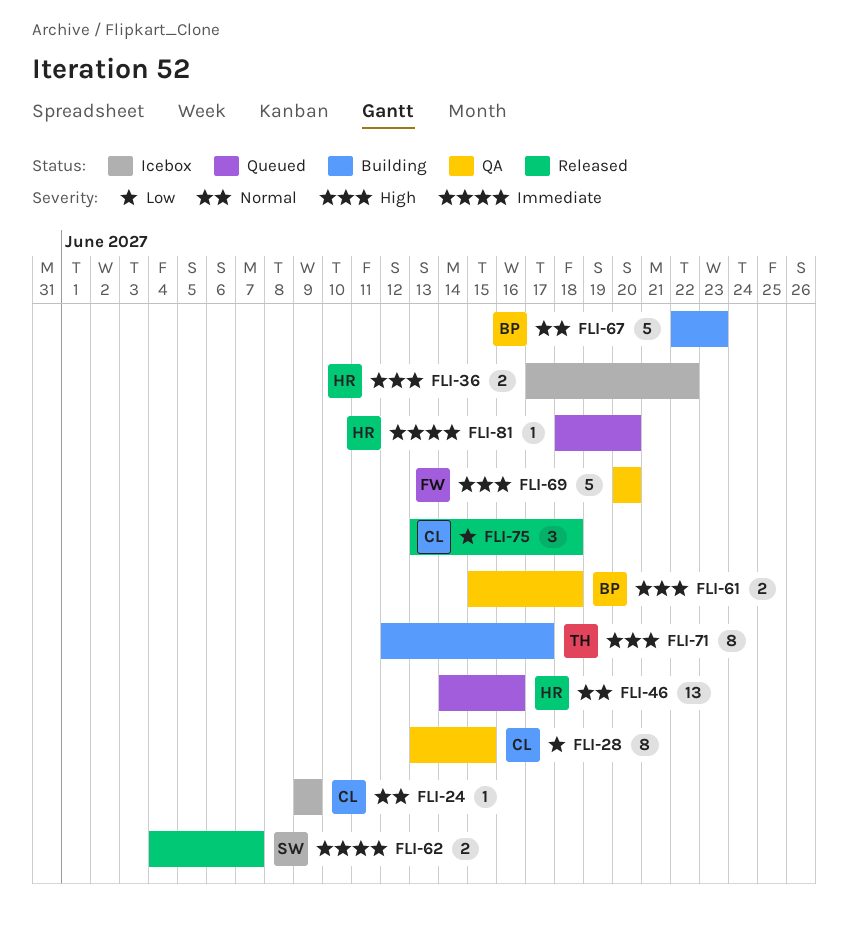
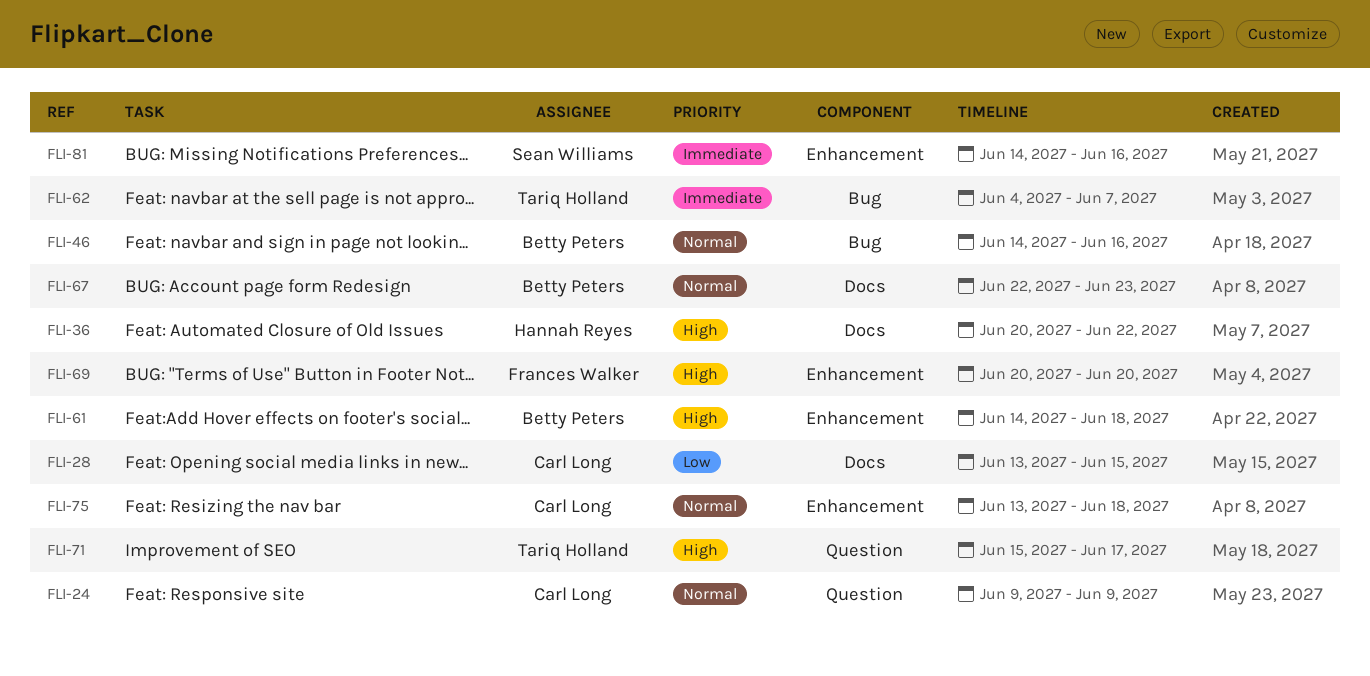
FLI-36, start: Jun 17 -> Jun 20
FLI-46, owner: Hannah Reyes -> Betty Peters
FLI-61, start: Jun 15 -> Jun 14
FLI-62, owner: Sean Williams -> Tariq Holland
FLI-71, start: Jun 12 -> Jun 15
FLI-75, priority: Low -> Normal
FLI-81, owner: Hannah Reyes -> Sean Williams
FLI-81, start: Jun 18 -> Jun 14
FLI-81, due: Jun 20 -> Jun 16

